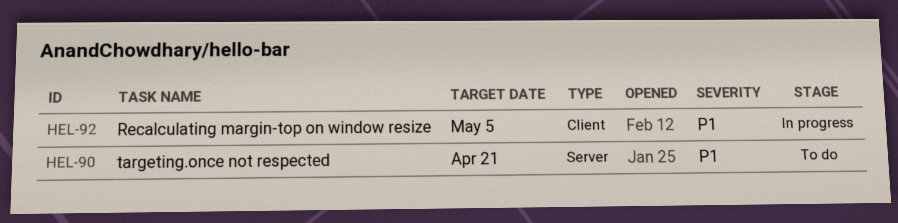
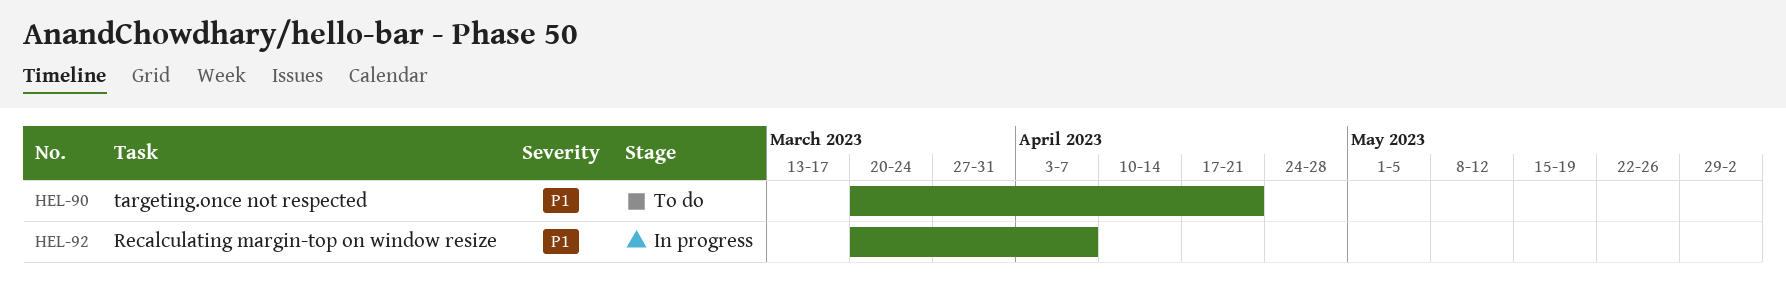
HEL-92, due: May 5 -> Apr 7

